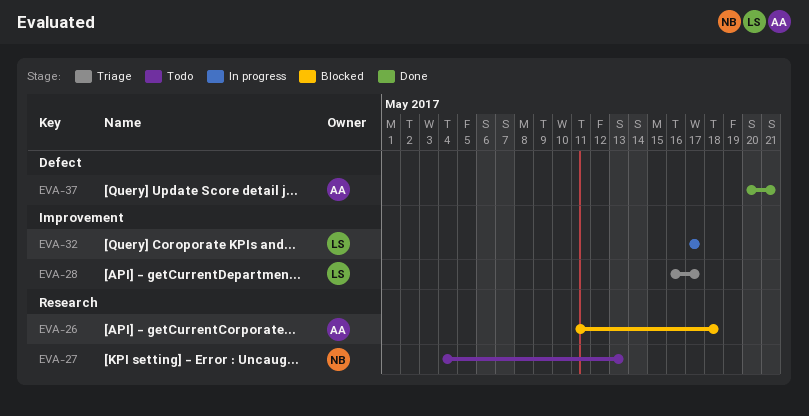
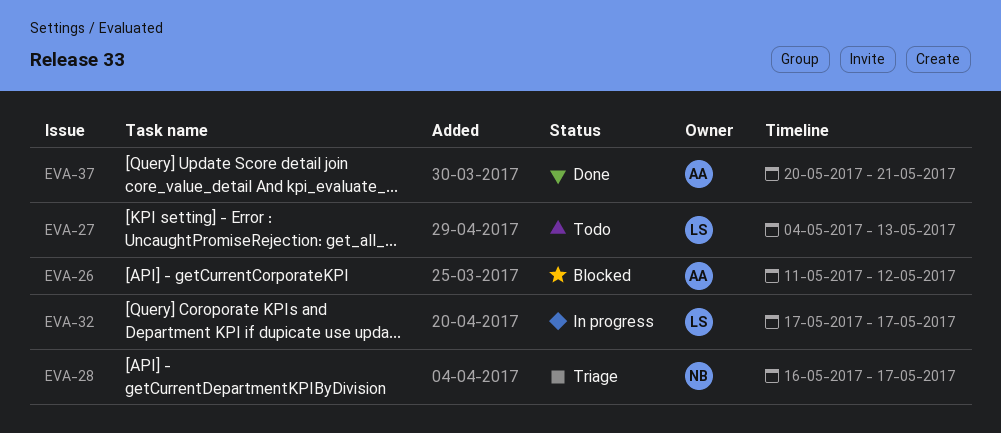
EVA-26, due: May 18 -> May 12
EVA-27, owner: NB -> LS
EVA-28, owner: LS -> NB

